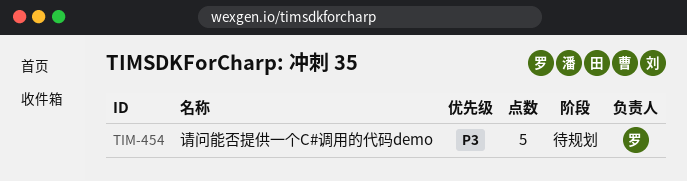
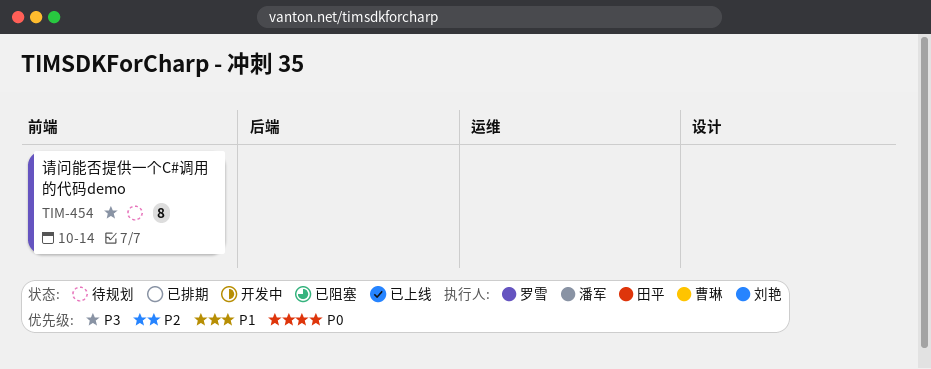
TIM-454, estimate: 5 -> 8

